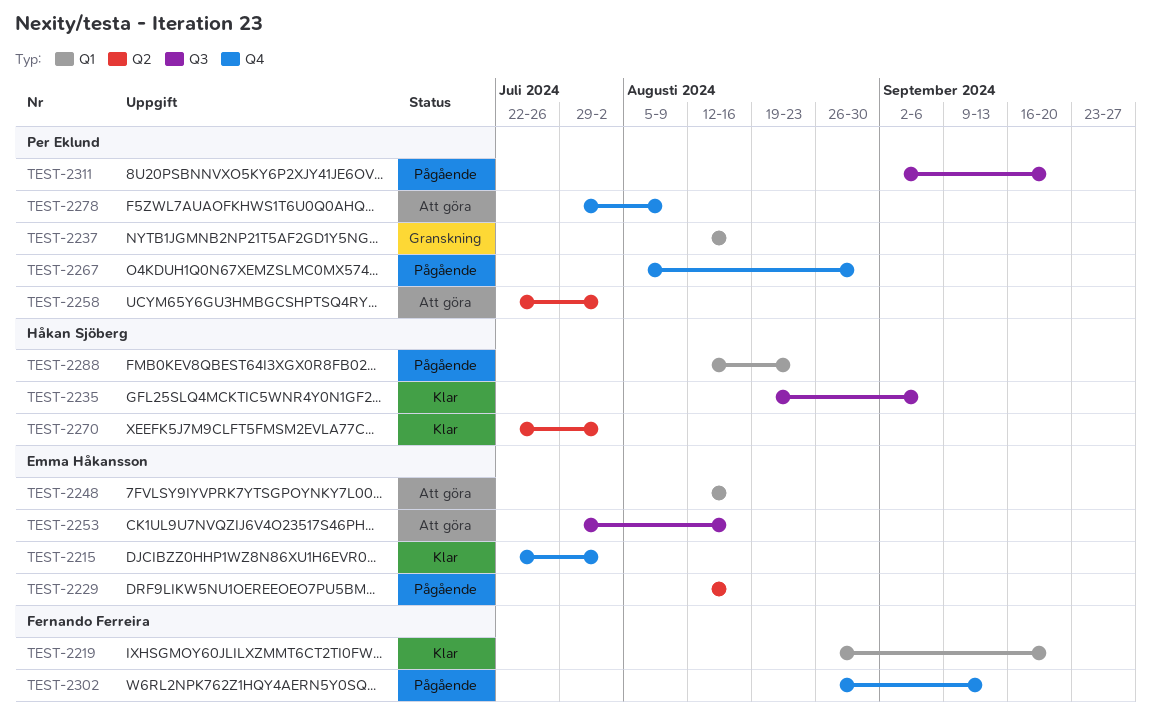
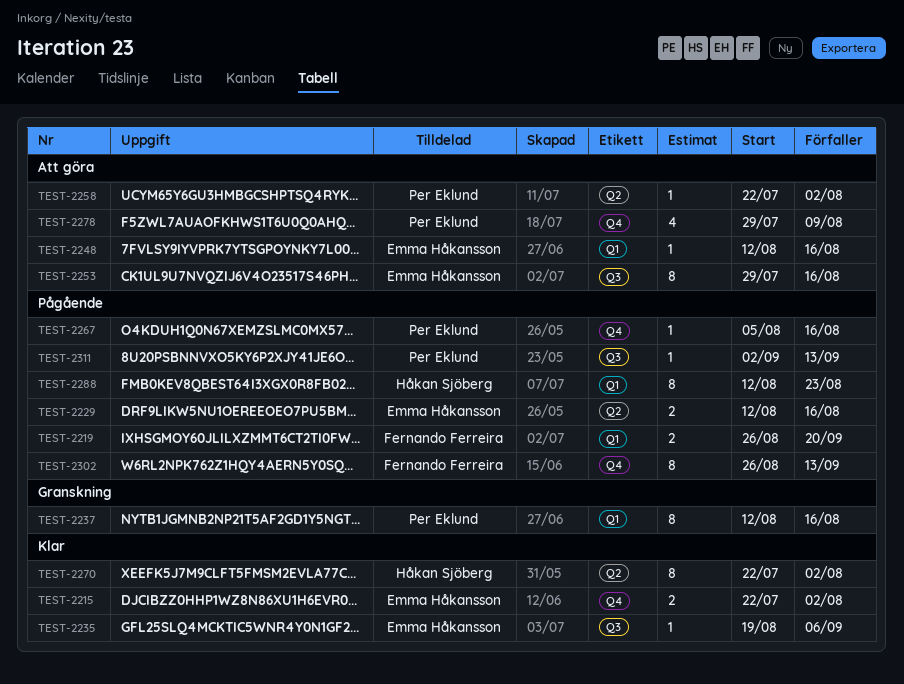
TEST-2219, status: Klar -> Pågående
TEST-2235, owner: Håkan Sjöberg -> Emma Håkansson
TEST-2267, due: Aug 30 -> Aug 16
TEST-2311, due: Sep 20 -> Sep 13

